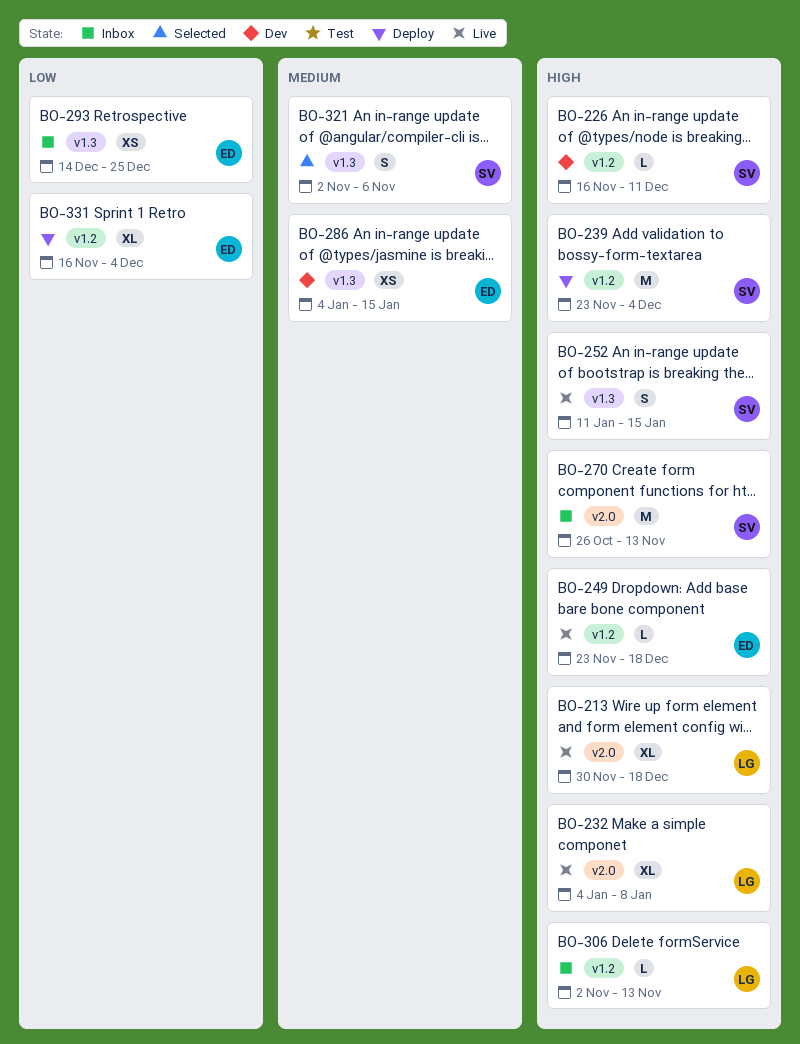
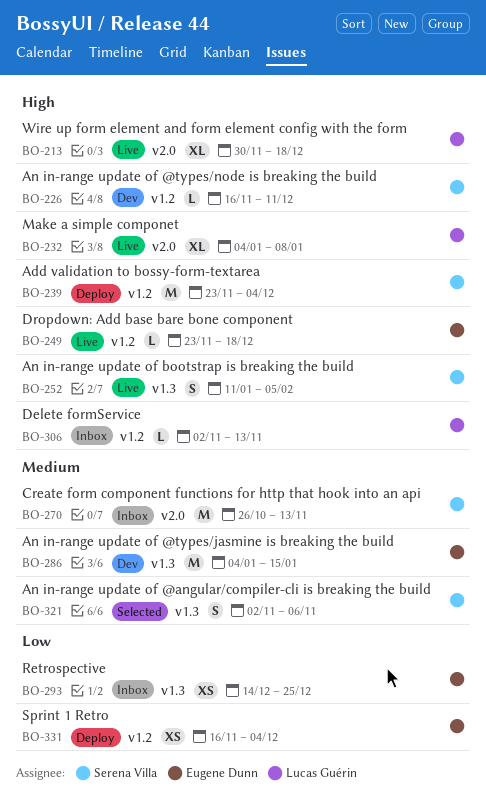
BO-252, due: Jan 15 -> Feb 5
BO-270, priority: High -> Medium
BO-286, estimate: XS -> M
BO-331, estimate: XL -> XS

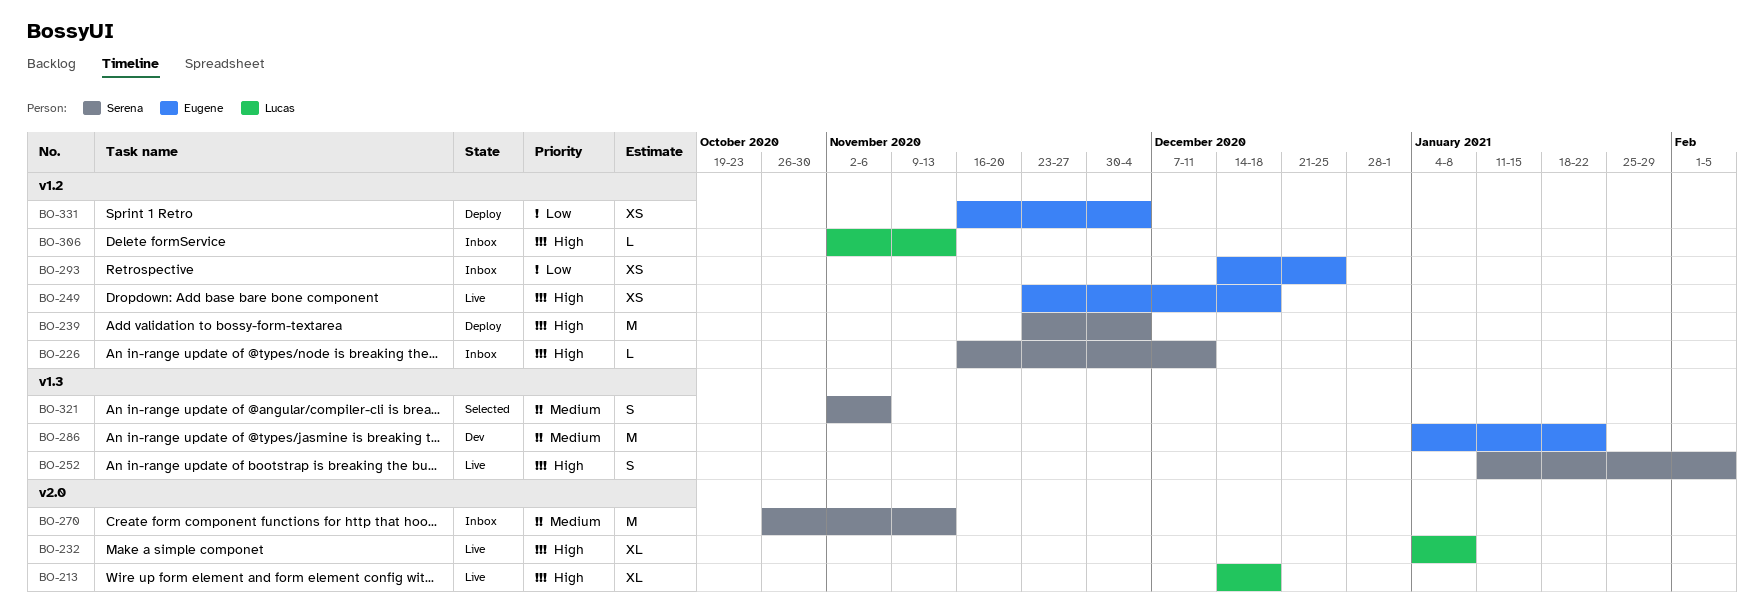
BO-213, start: Nov 30 -> Dec 14
BO-226, status: Dev -> Inbox
BO-249, estimate: L -> XS
BO-286, due: Jan 15 -> Jan 22
BO-293, label: v1.3 -> v1.2

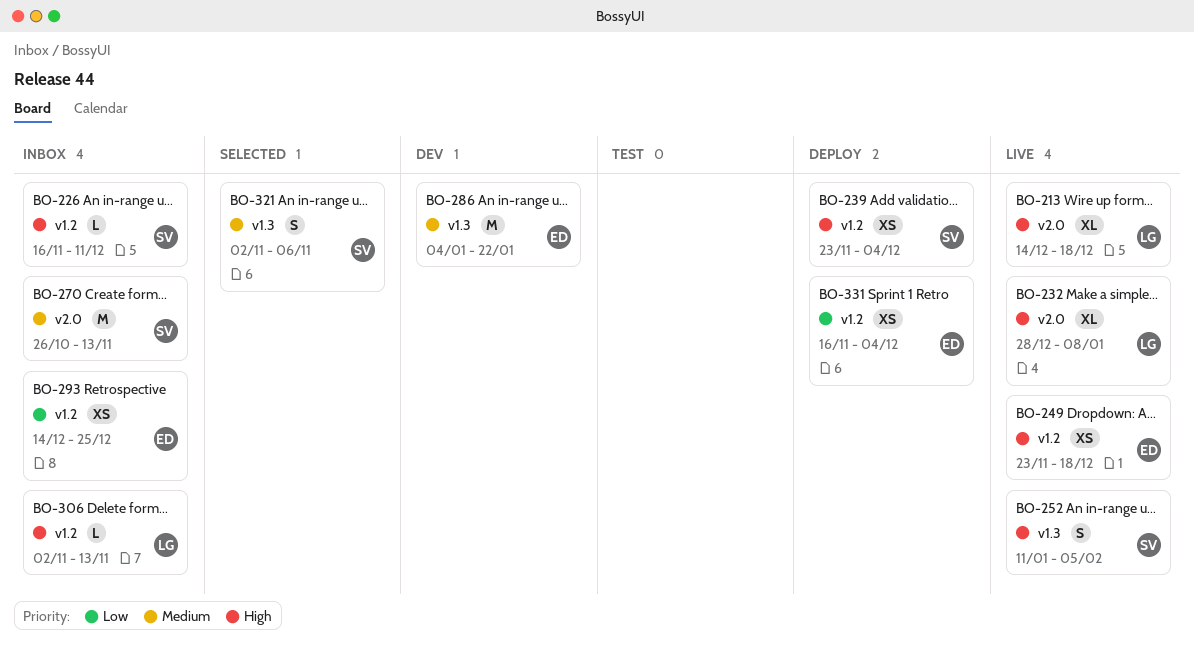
BO-232, start: Jan 4 -> Dec 28
BO-239, estimate: M -> XS

